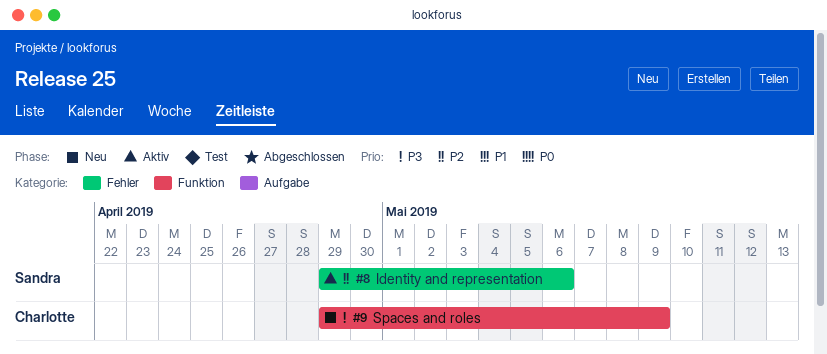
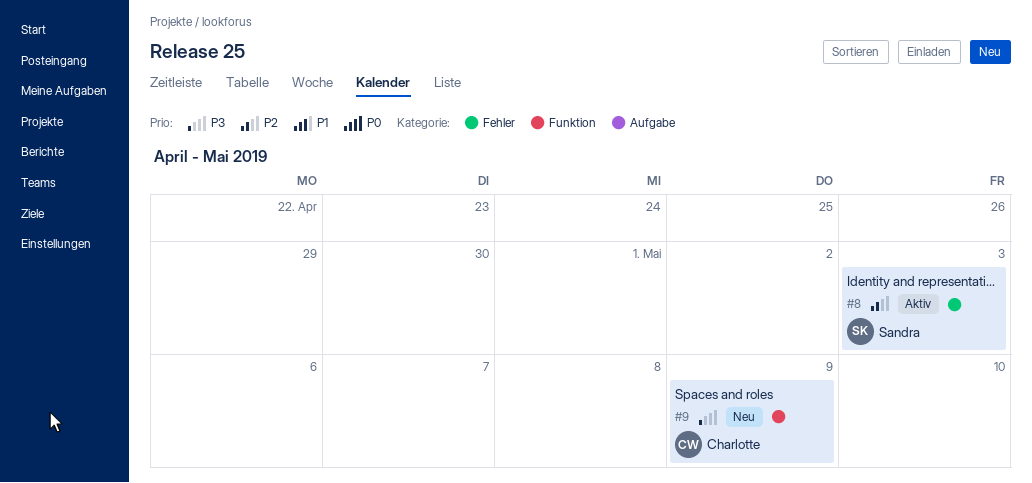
#8, due: May 6 -> May 3

